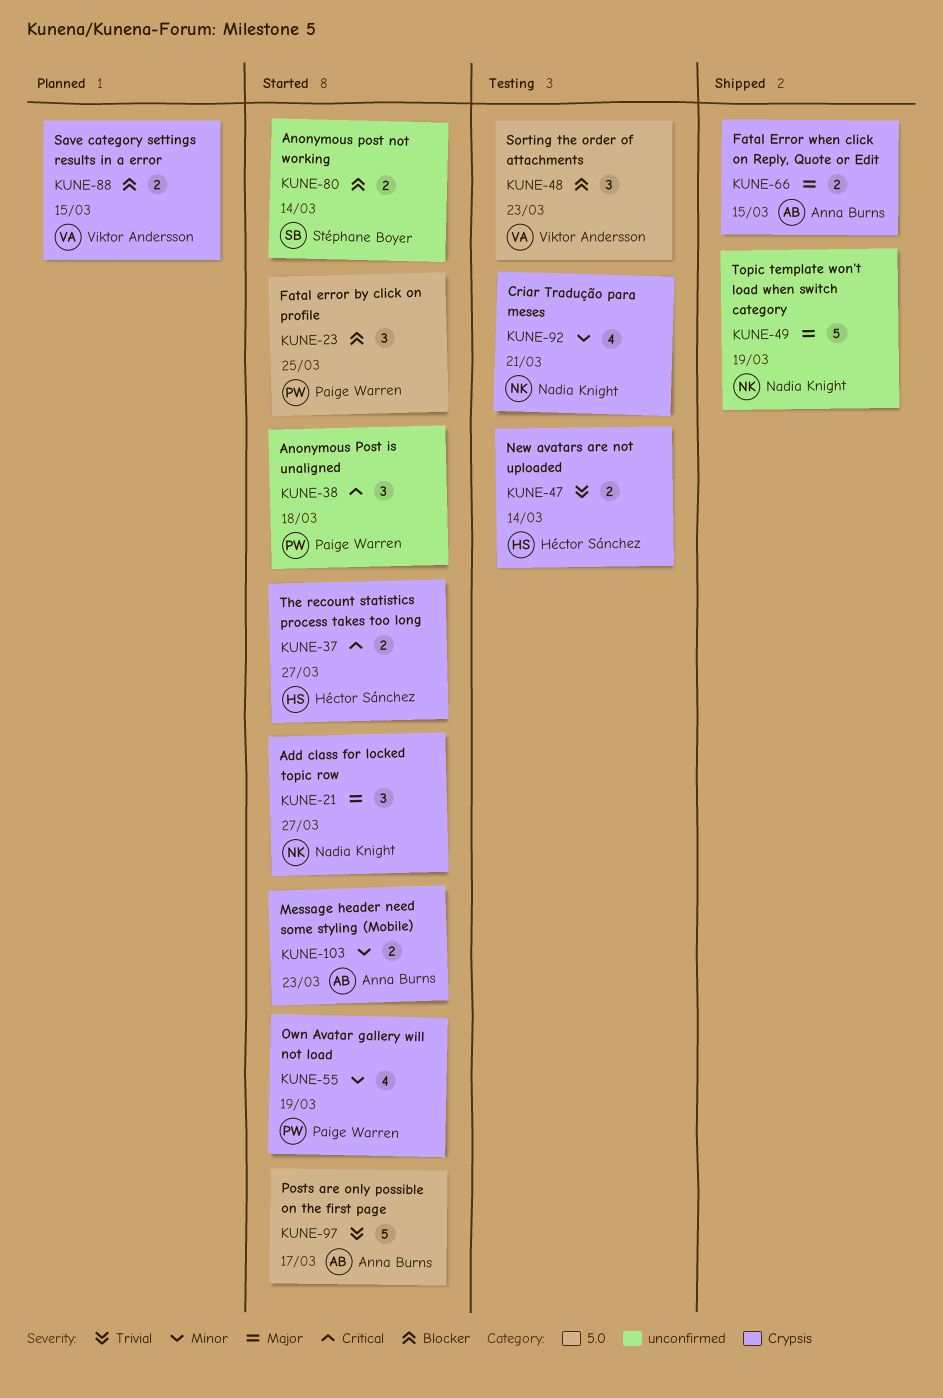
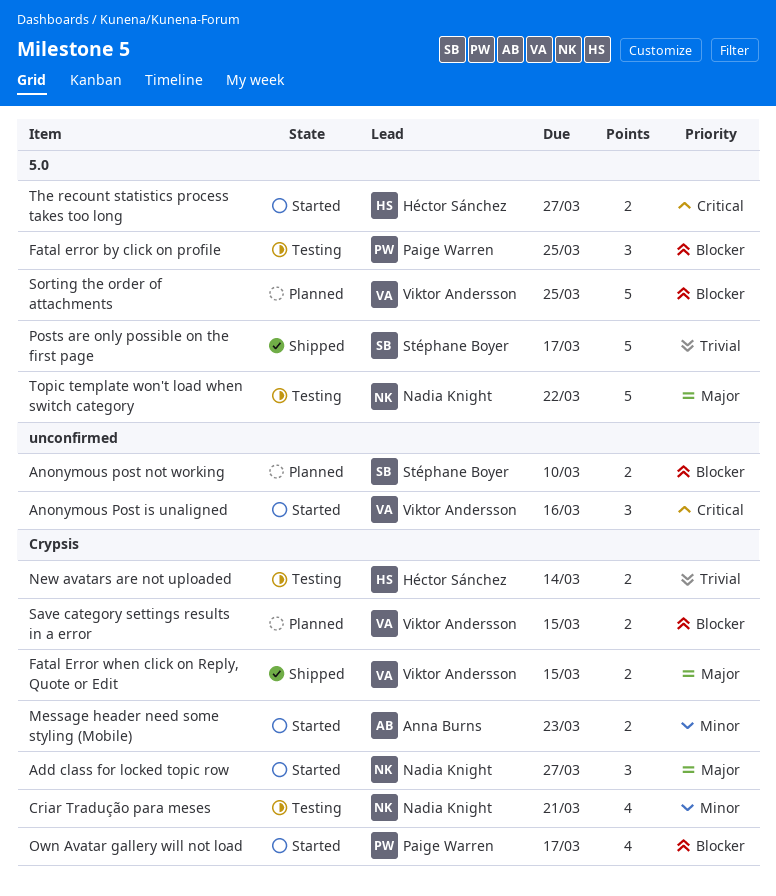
Anonymous Post is unaligned, owner: Paige Warren -> Viktor Andersson
Anonymous Post is unaligned, due: Mar 18 -> Mar 16
Anonymous post not working, status: Started -> Planned
Anonymous post not working, due: Mar 14 -> Mar 10
Fatal error by click on profile, status: Started -> Testing
Fatal Error when click on Reply, Quote or Edit, owner: Anna Burns -> Viktor Andersson
Own Avatar gallery will not load, priority: Minor -> Blocker
Own Avatar gallery will not load, due: Mar 19 -> Mar 17
Posts are only possible on the first page, status: Started -> Shipped
Posts are only possible on the first page, owner: Anna Burns -> Stéphane Boyer
Sorting the order of attachments, status: Testing -> Planned
Sorting the order of attachments, estimate: 3 -> 5
Sorting the order of attachments, due: Mar 23 -> Mar 25
The recount statistics process takes too long, label: Crypsis -> 5.0
Topic template won't load when switch category, status: Shipped -> Testing
Topic template won't load when switch category, label: unconfirmed -> 5.0
Topic template won't load when switch category, due: Mar 19 -> Mar 22

